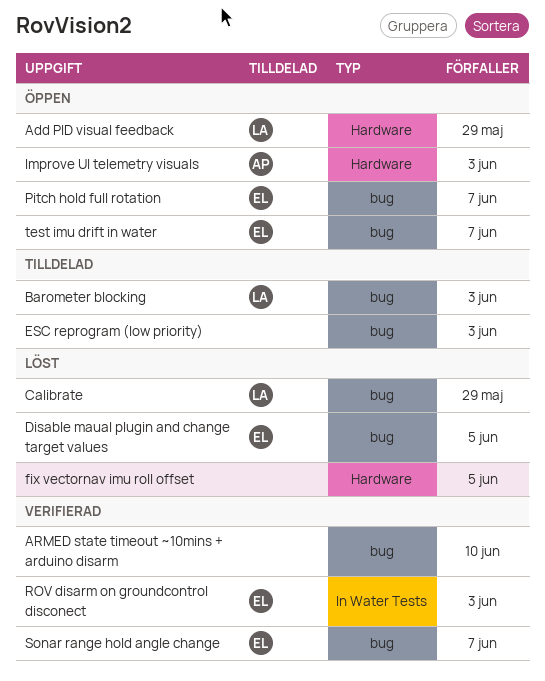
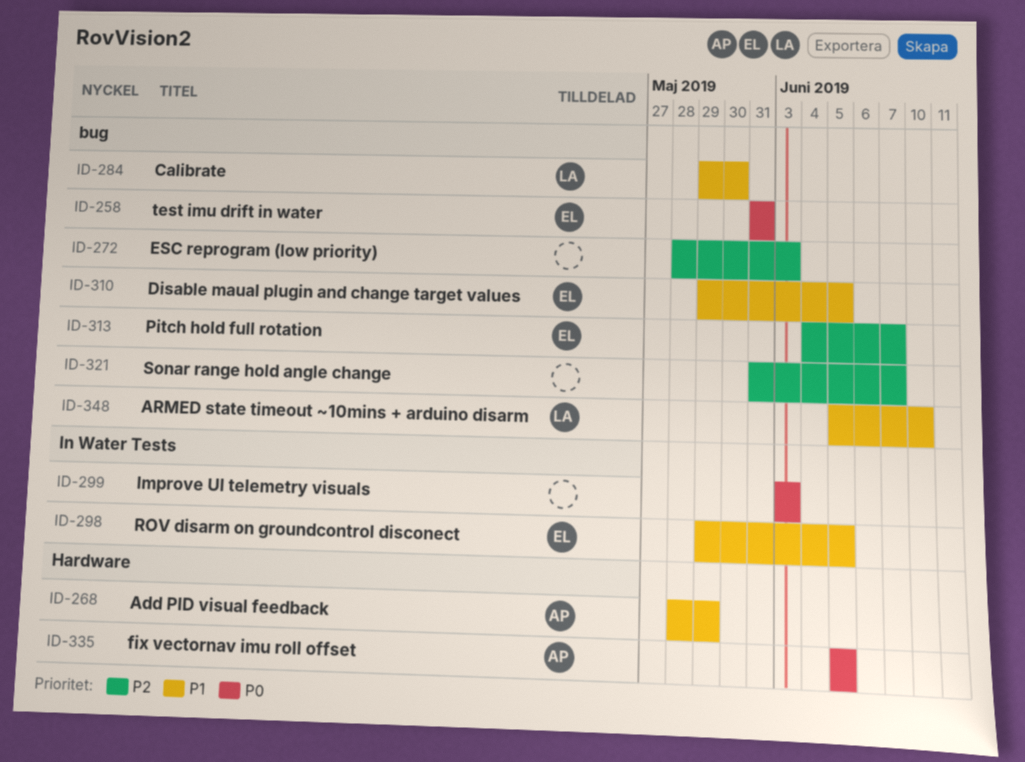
Add PID visual feedback, owner: LA -> AP
ARMED state timeout ~10mins + arduino disarm, owner: none -> LA
Barometer blocking: present -> none
Calibrate, due: May 29 -> May 30
fix vectornav imu roll offset, owner: none -> AP
Improve UI telemetry visuals, owner: AP -> none
Improve UI telemetry visuals, label: Hardware -> In Water Tests
ROV disarm on groundcontrol disconect, due: Jun 3 -> Jun 5
Sonar range hold angle change, owner: EL -> none
test imu drift in water, due: Jun 7 -> May 31

